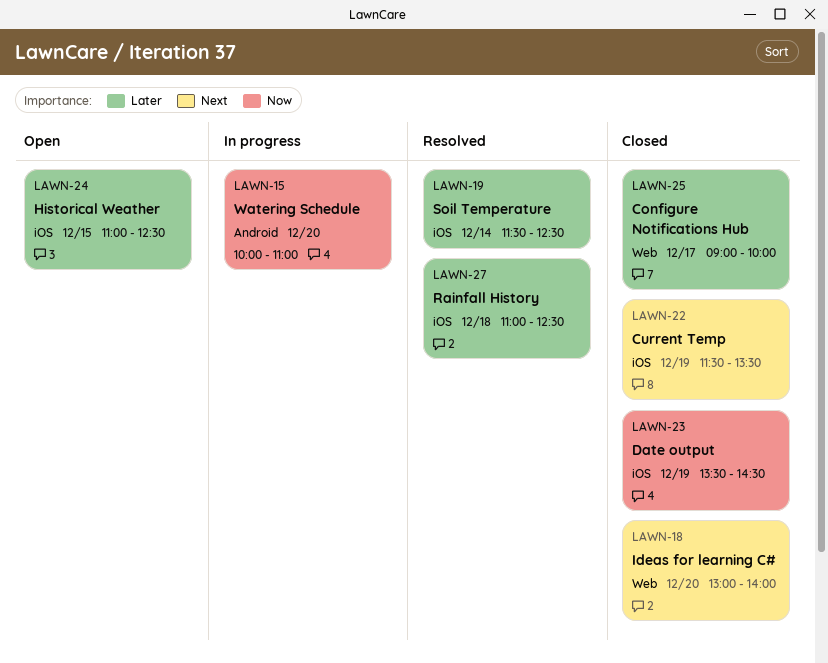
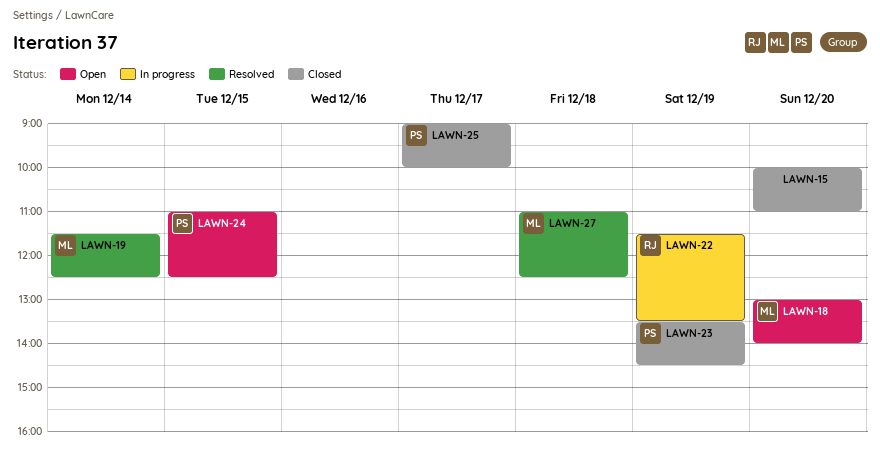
LAWN-15, status: In progress -> Closed
LAWN-18, status: Closed -> Open
LAWN-22, status: Closed -> In progress

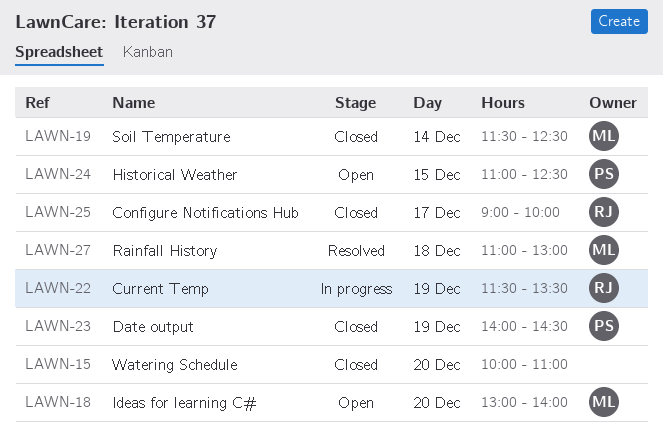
LAWN-19, status: Resolved -> Closed
LAWN-23, begins: 13:30 -> 14:00
LAWN-25, owner: PS -> RJ
LAWN-27, ends: 12:30 -> 13:00

